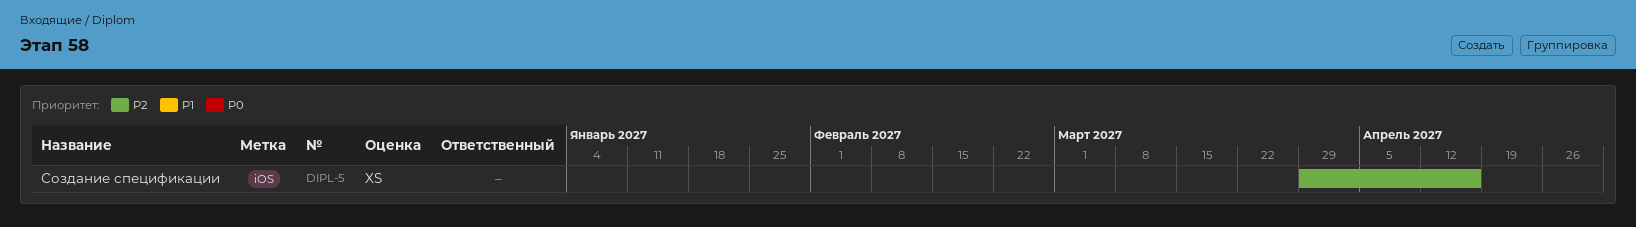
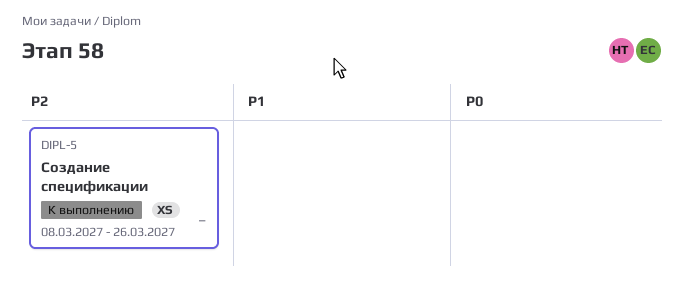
DIPL-5, start: Mar 29 -> Mar 8
DIPL-5, due: Apr 16 -> Mar 26

